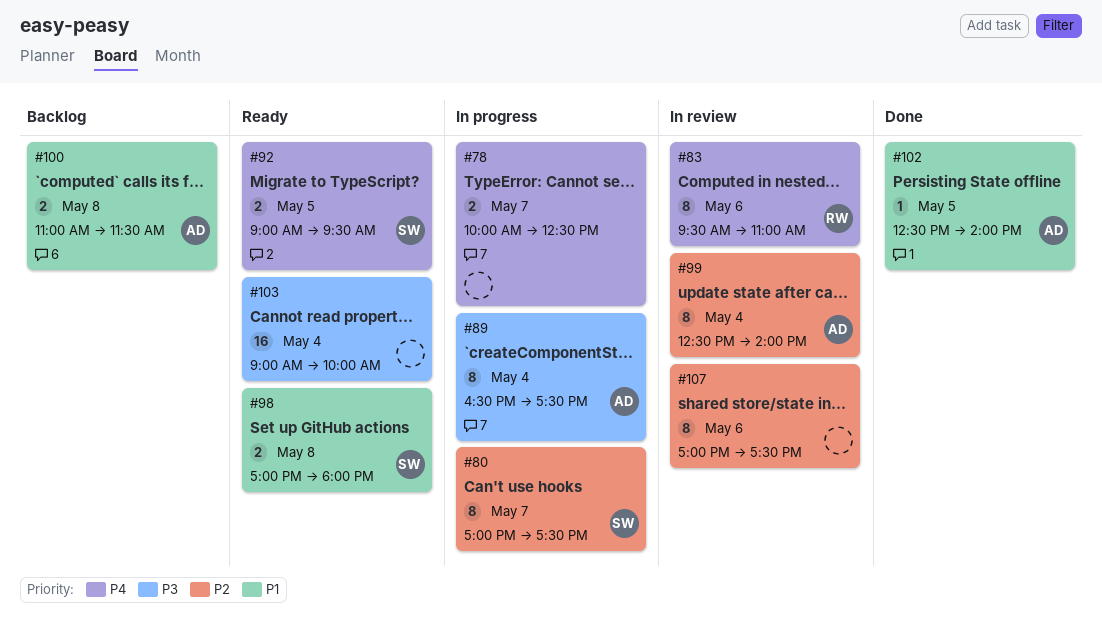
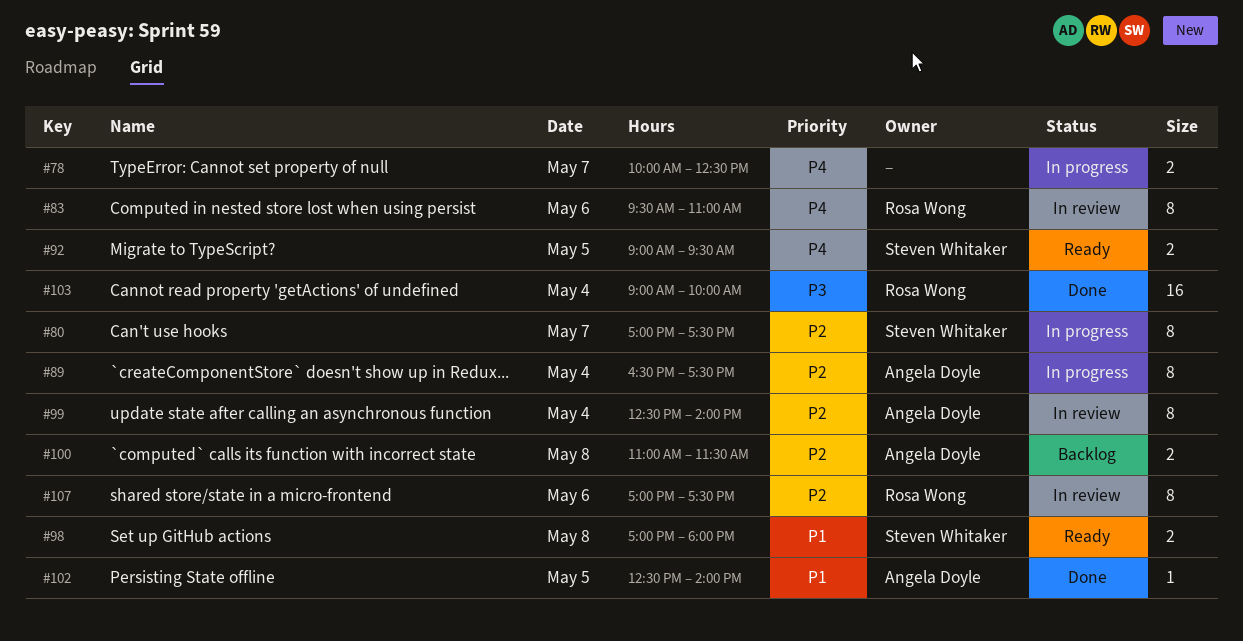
#89, priority: P3 -> P2
#100, priority: P1 -> P2
#103, status: Ready -> Done
#103, owner: none -> Rosa Wong
#107, owner: none -> Rosa Wong

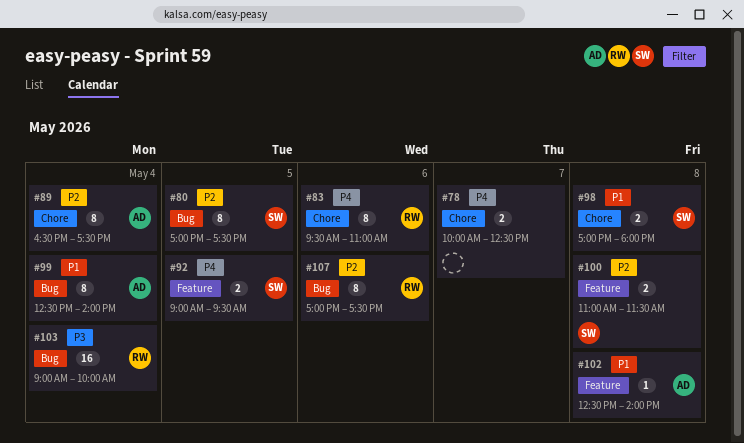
#80, day: May 7 -> May 5
#99, priority: P2 -> P1
#100, owner: Angela Doyle -> Steven Whitaker
#102, day: May 5 -> May 8

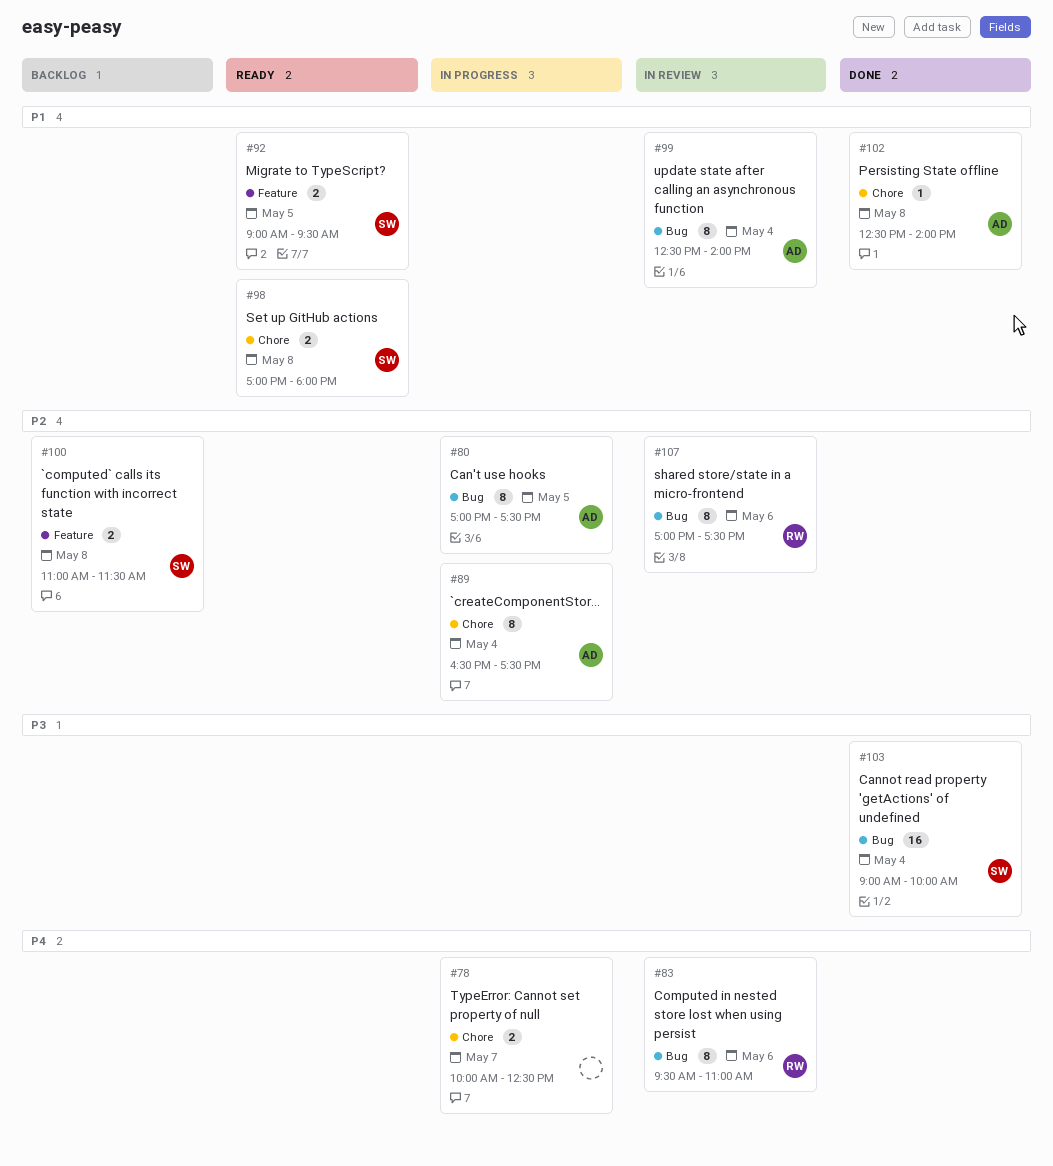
#80, owner: SW -> AD
#83, label: Chore -> Bug
#92, priority: P4 -> P1
#102, label: Feature -> Chore
#103, owner: RW -> SW

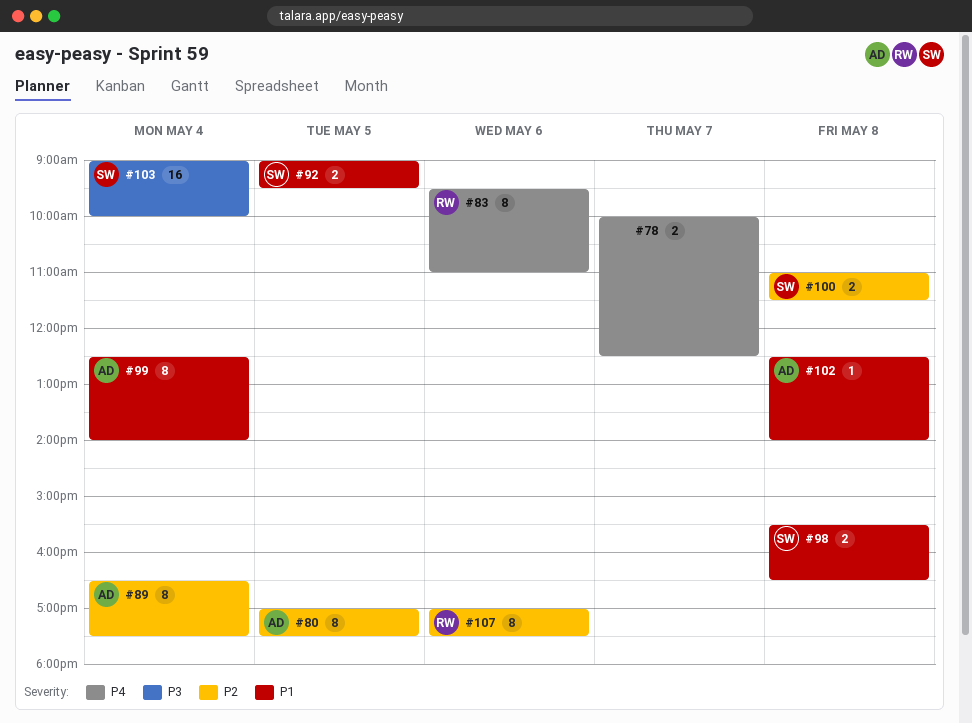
#98, begins: 17:00 -> 15:30
#98, ends: 18:00 -> 16:30

